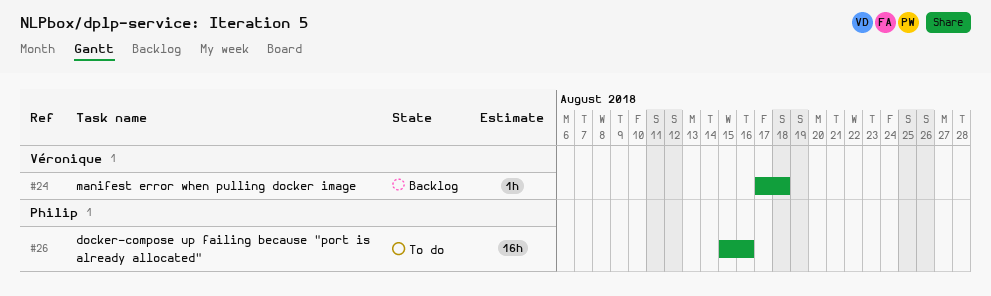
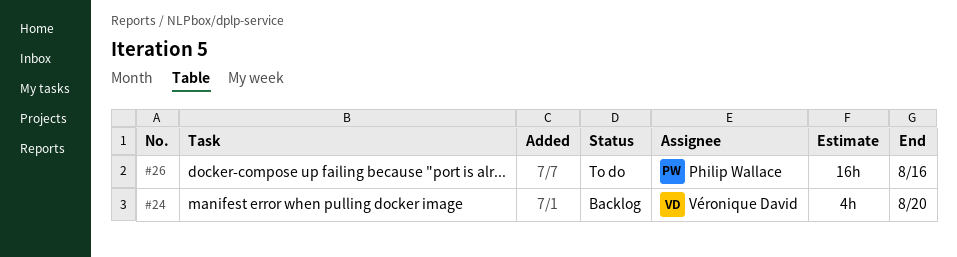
#24, estimate: 1h -> 4h
#24, due: Aug 18 -> Aug 20

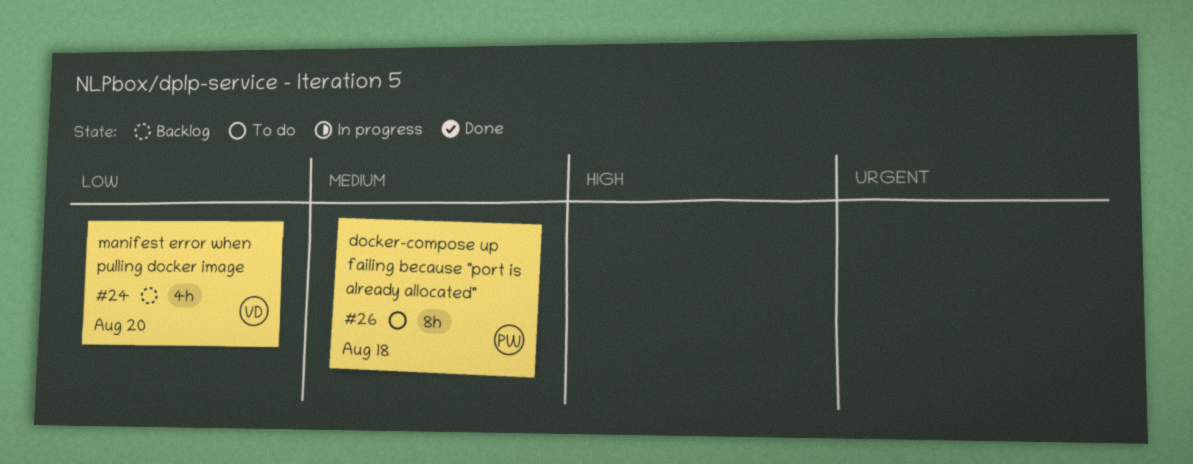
#26, estimate: 16h -> 8h
#26, due: Aug 16 -> Aug 18

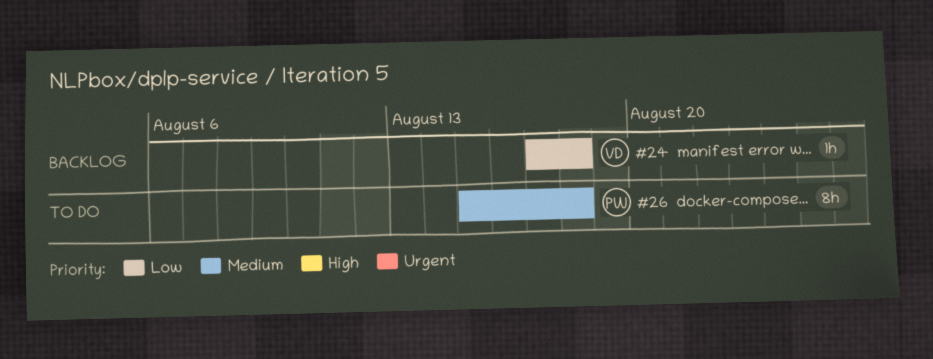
#24, estimate: 4h -> 1h
#24, due: Aug 20 -> Aug 18

